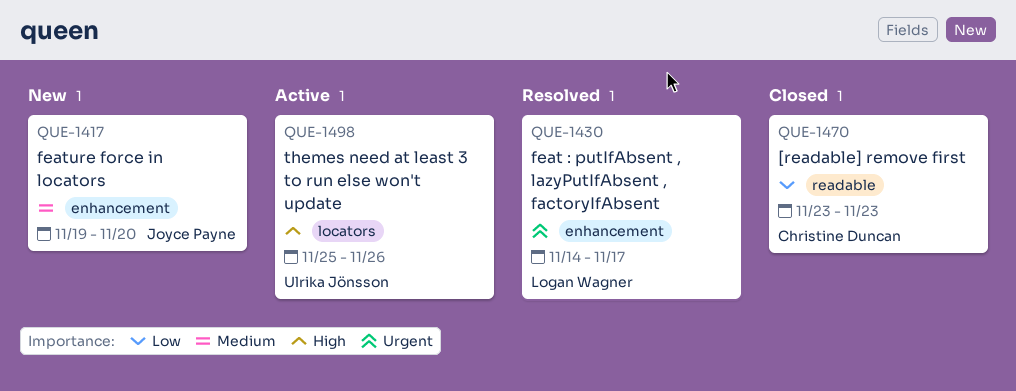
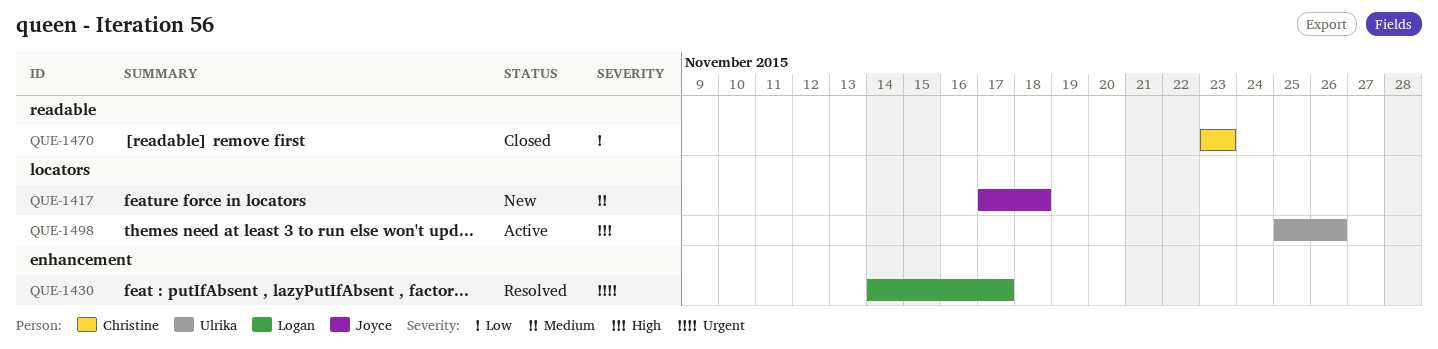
QUE-1417, label: enhancement -> locators
QUE-1417, start: Nov 19 -> Nov 17
QUE-1417, due: Nov 20 -> Nov 18

